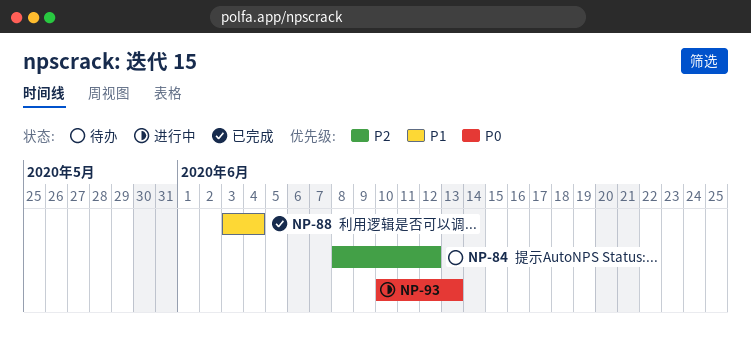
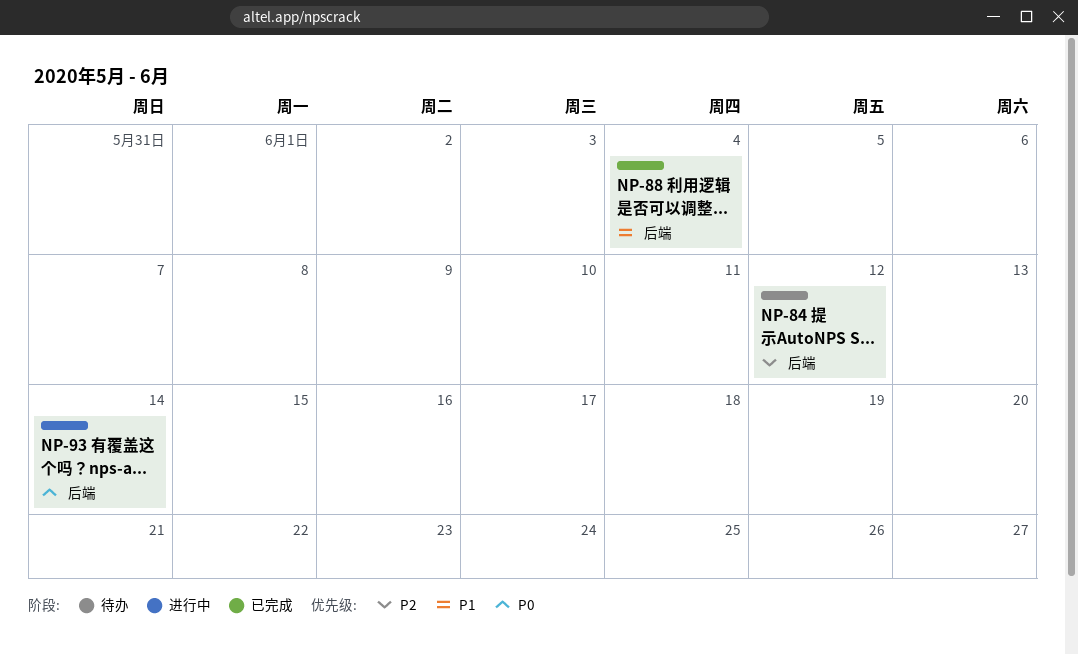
NP-93, due: Jun 13 -> Jun 14

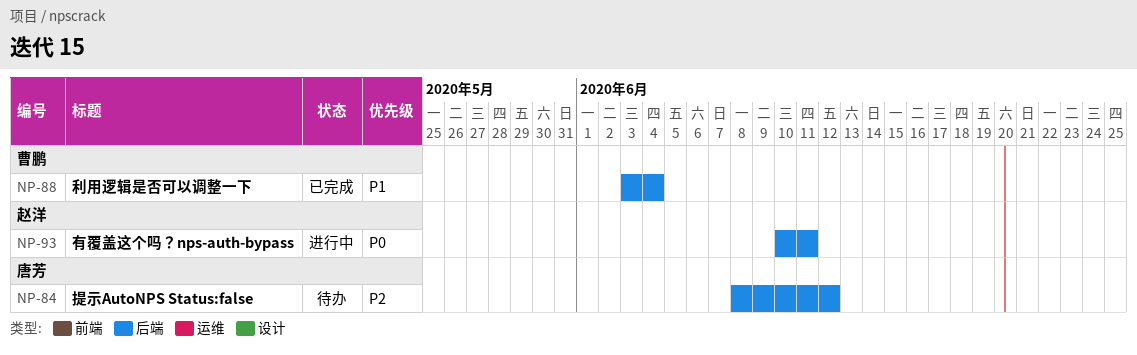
NP-93, due: Jun 14 -> Jun 11

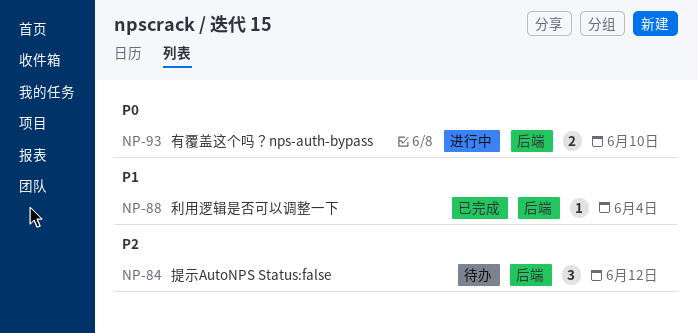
NP-93, due: Jun 11 -> Jun 10

